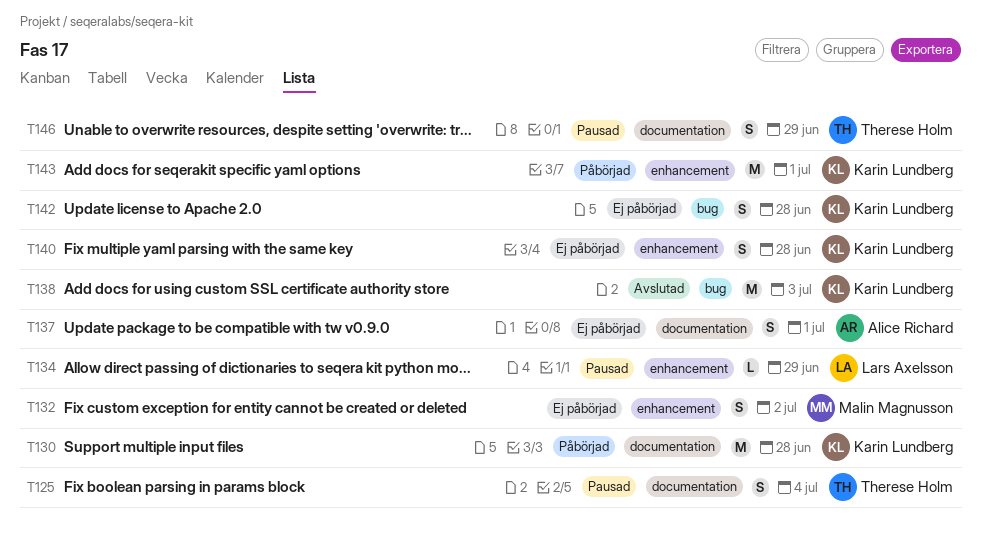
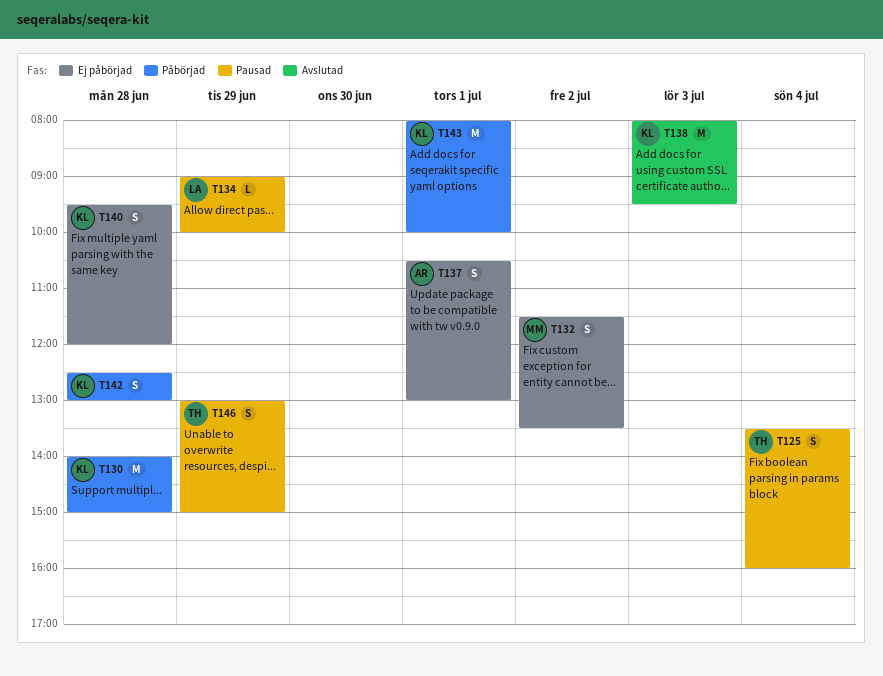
T142, status: Ej påbörjad -> Påbörjad

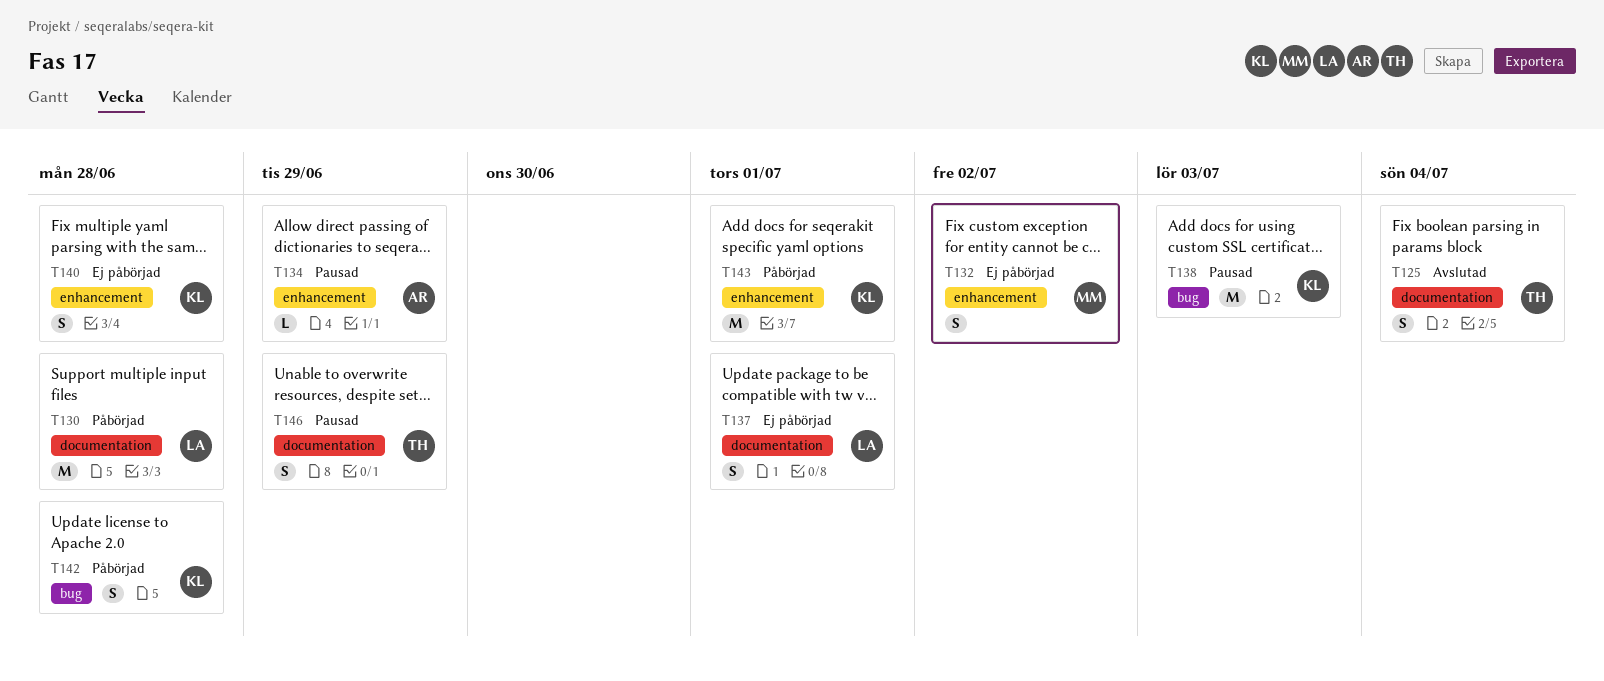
T125, status: Pausad -> Avslutad
T130, owner: KL -> LA
T134, owner: LA -> AR
T137, owner: AR -> LA
T138, status: Avslutad -> Pausad

